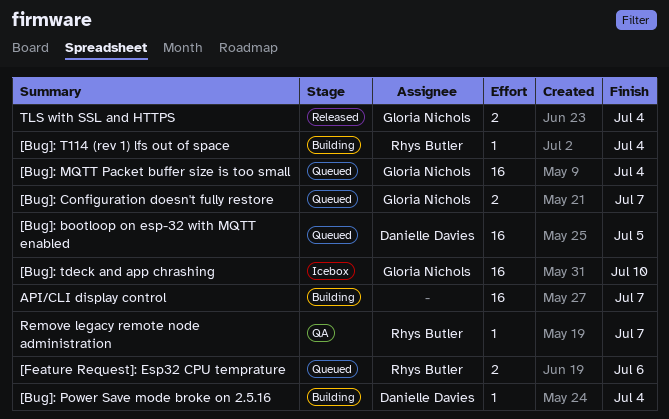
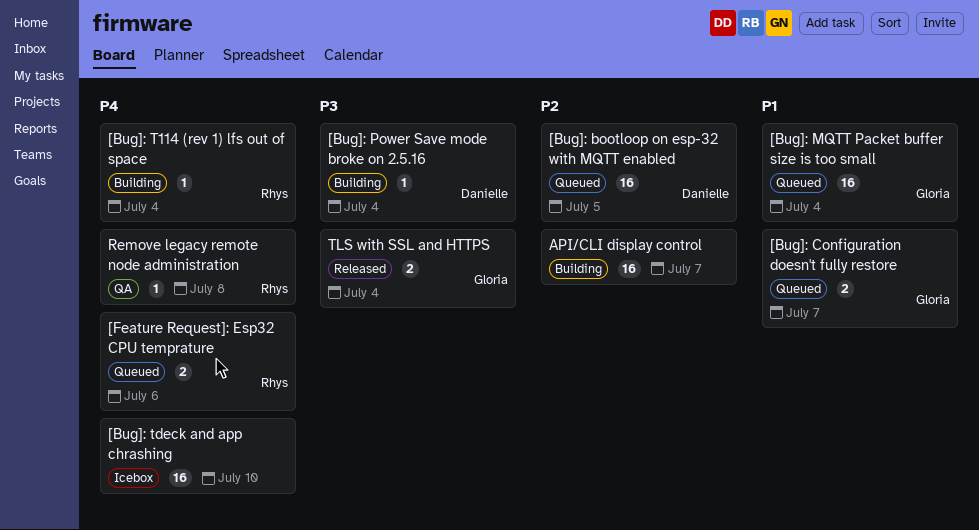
[Bug]: tdeck and app chrashing, owner: Gloria Nichols -> none
Remove legacy remote node administration, due: Jul 7 -> Jul 8

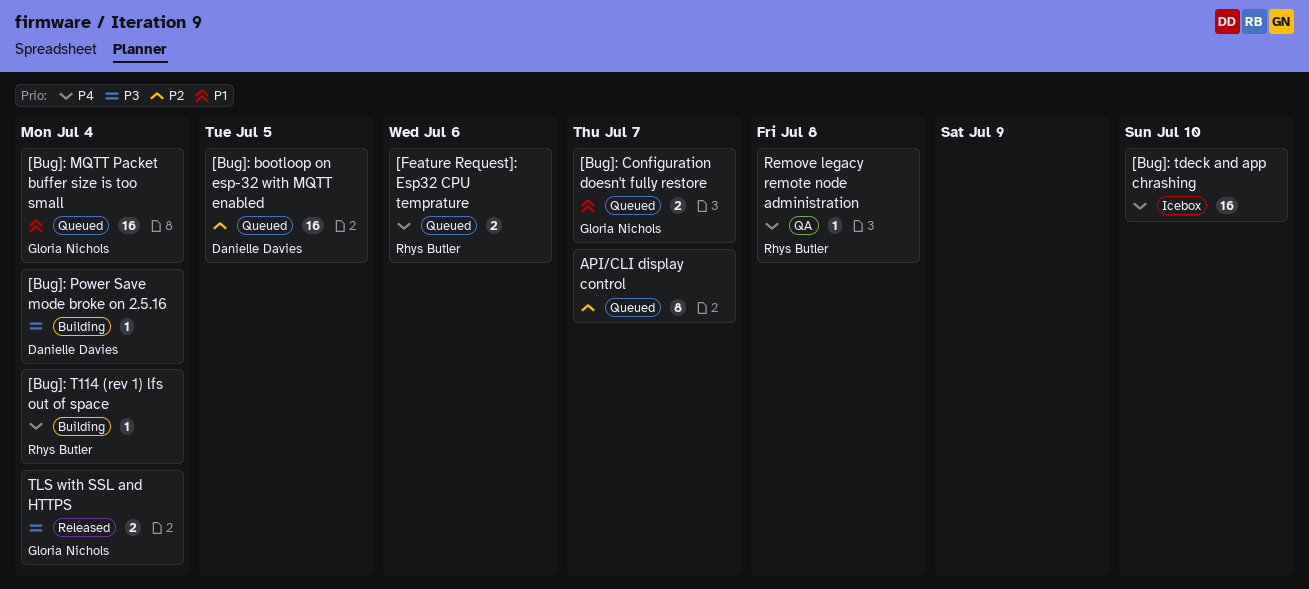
API/CLI display control, status: Building -> Queued
API/CLI display control, estimate: 16 -> 8

